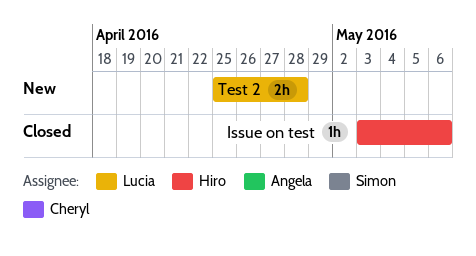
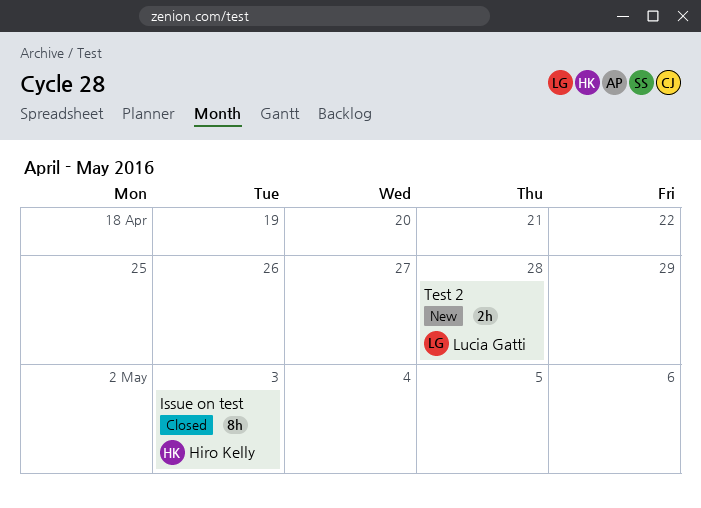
Issue on test, estimate: 1h -> 8h
Issue on test, due: May 6 -> May 3

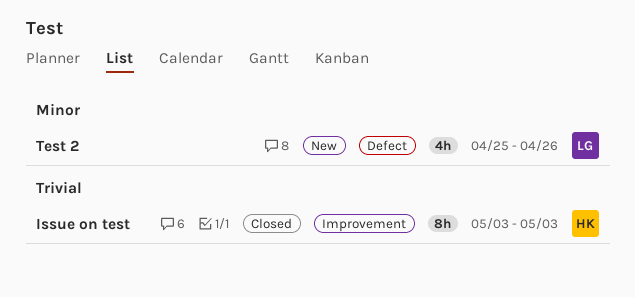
Test 2, estimate: 2h -> 4h
Test 2, due: Apr 28 -> Apr 26

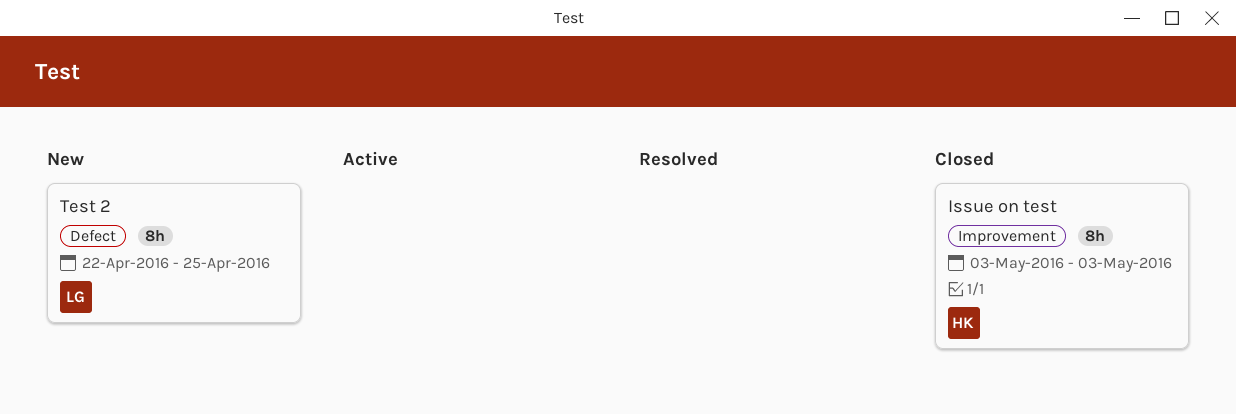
Test 2, estimate: 4h -> 8h
Test 2, start: Apr 25 -> Apr 22
Test 2, due: Apr 26 -> Apr 25

